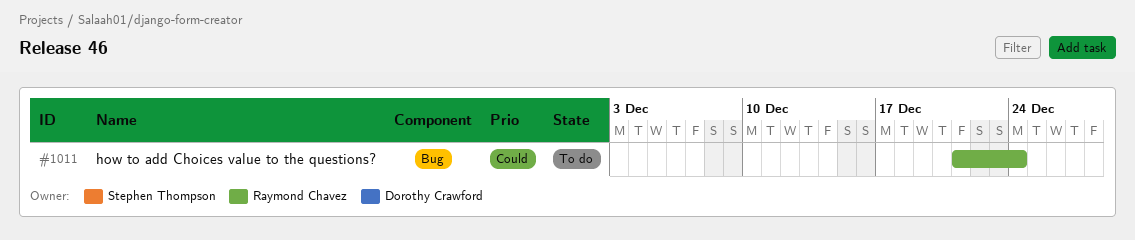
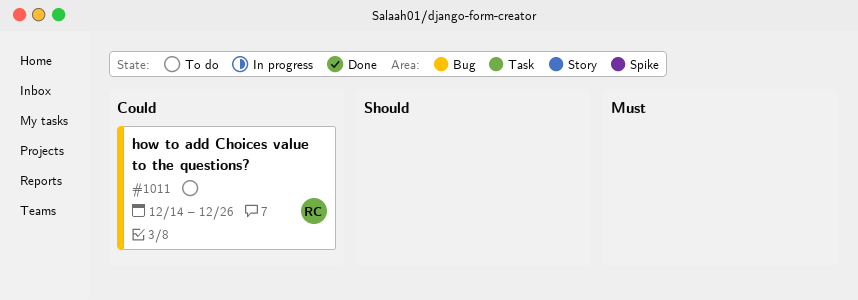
#1011, start: Dec 21 -> Dec 14
#1011, due: Dec 24 -> Dec 26

